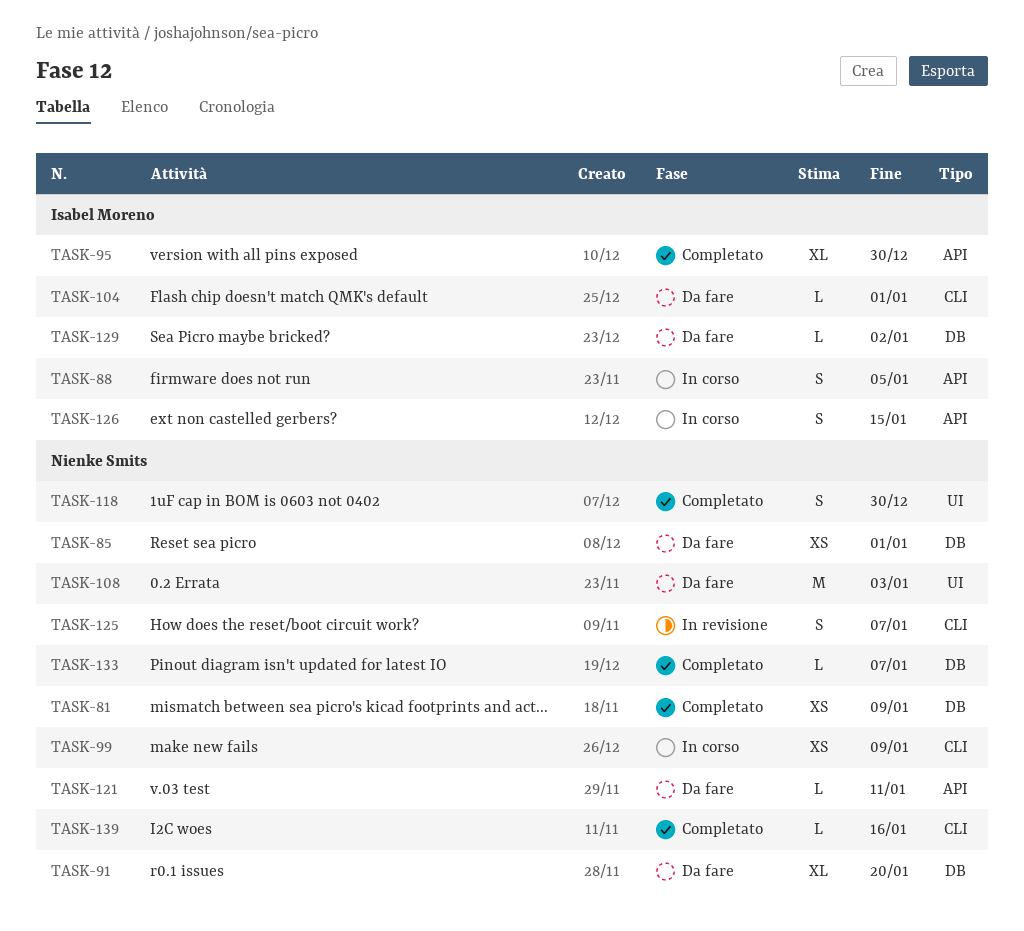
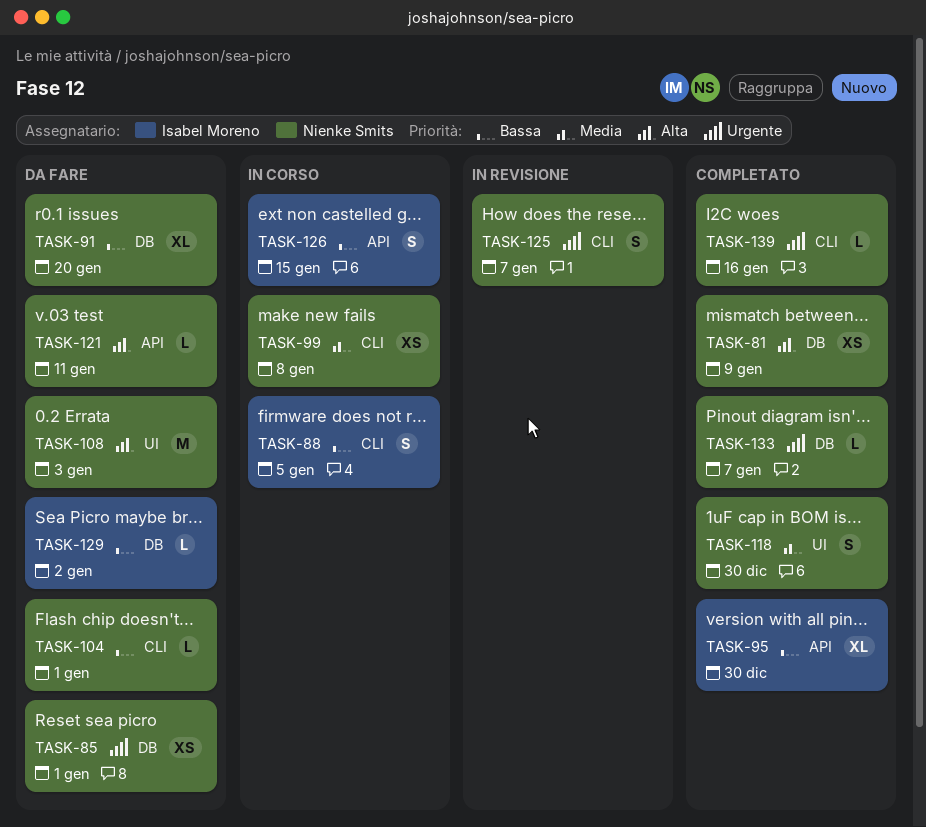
TASK-88, label: API -> CLI
TASK-99, due: Jan 9 -> Jan 8
TASK-104, owner: Isabel Moreno -> Nienke Smits

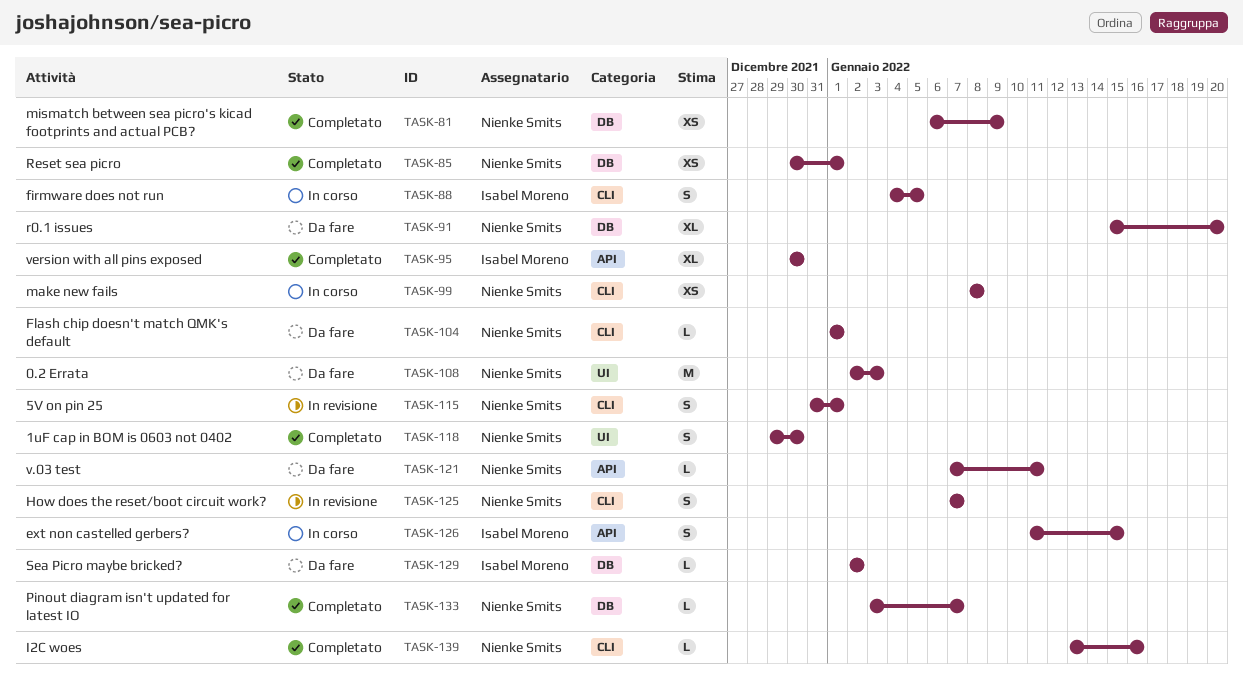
TASK-85, status: Da fare -> Completato
TASK-115: none -> present

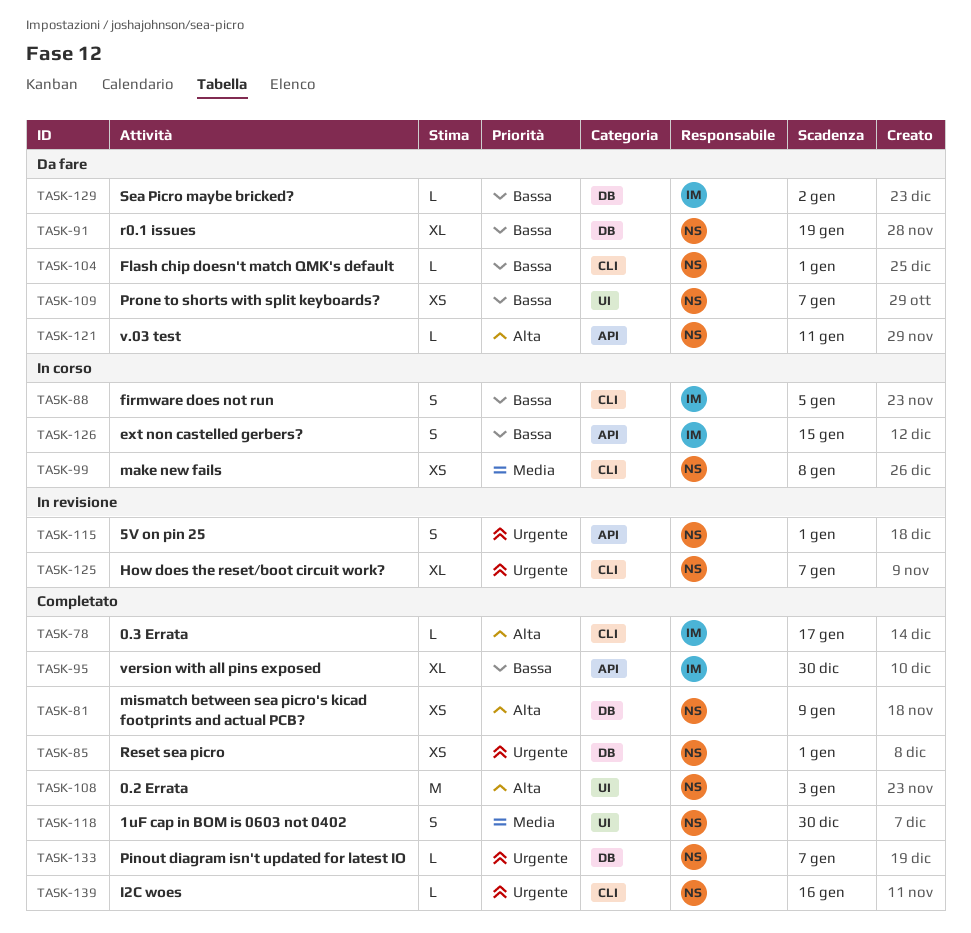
TASK-78: none -> present
TASK-91, due: Jan 20 -> Jan 19
TASK-108, status: Da fare -> Completato
TASK-109: none -> present
TASK-115, label: CLI -> API
TASK-125, estimate: S -> XL

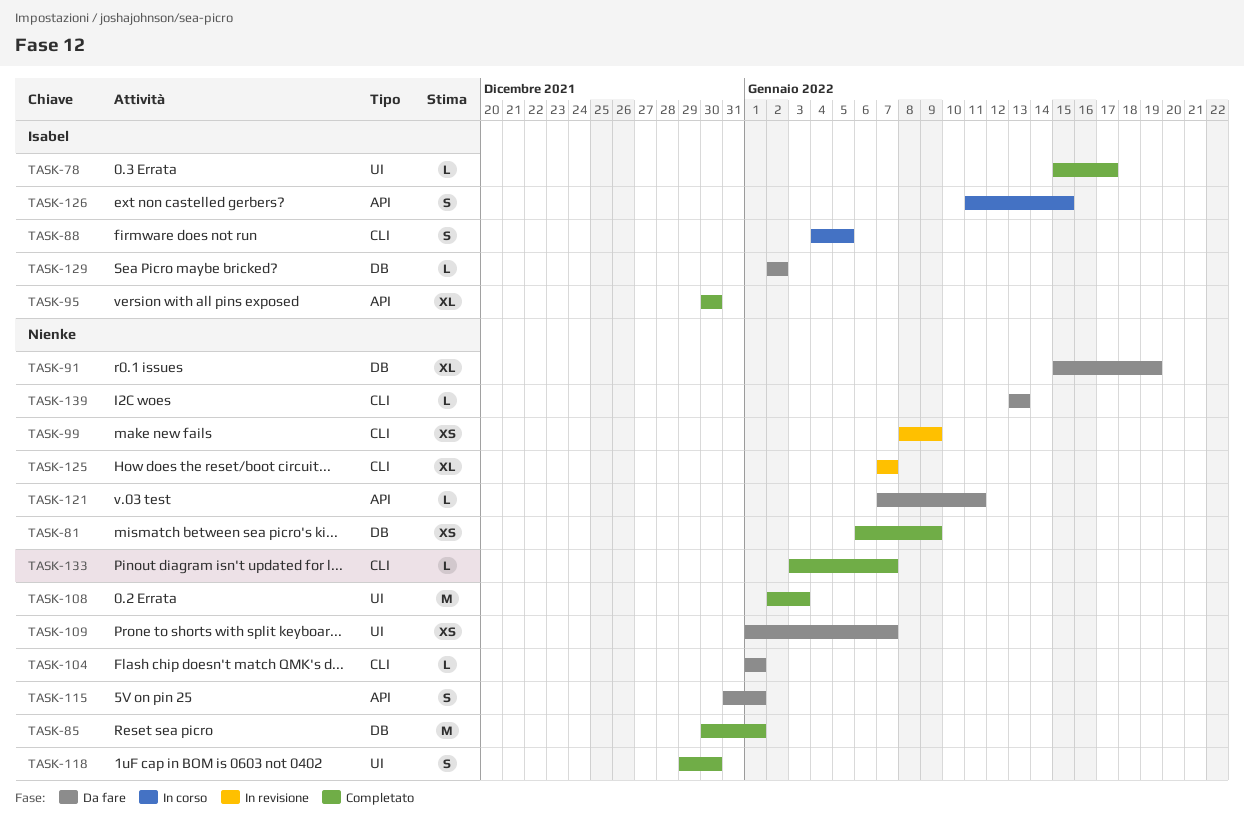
TASK-78, label: CLI -> UI
TASK-85, estimate: XS -> M
TASK-99, status: In corso -> In revisione
TASK-99, due: Jan 8 -> Jan 9
TASK-115, status: In revisione -> Da fare
TASK-133, label: DB -> CLI
TASK-139, status: Completato -> Da fare
TASK-139, due: Jan 16 -> Jan 13

